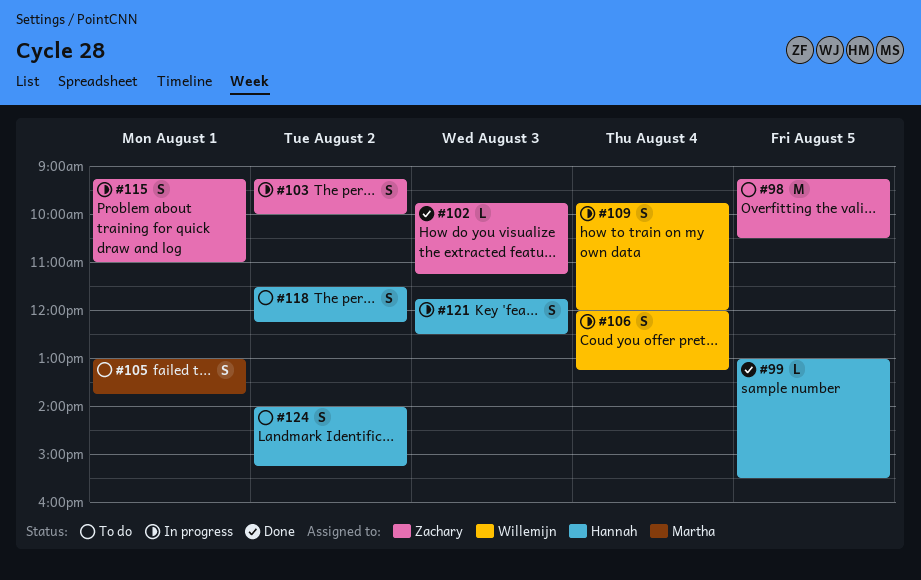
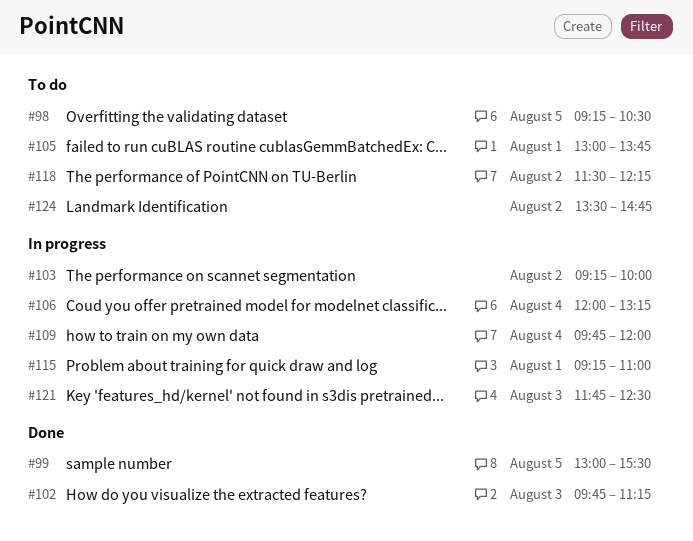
#124, begins: 14:00 -> 13:30
#124, ends: 15:15 -> 14:45

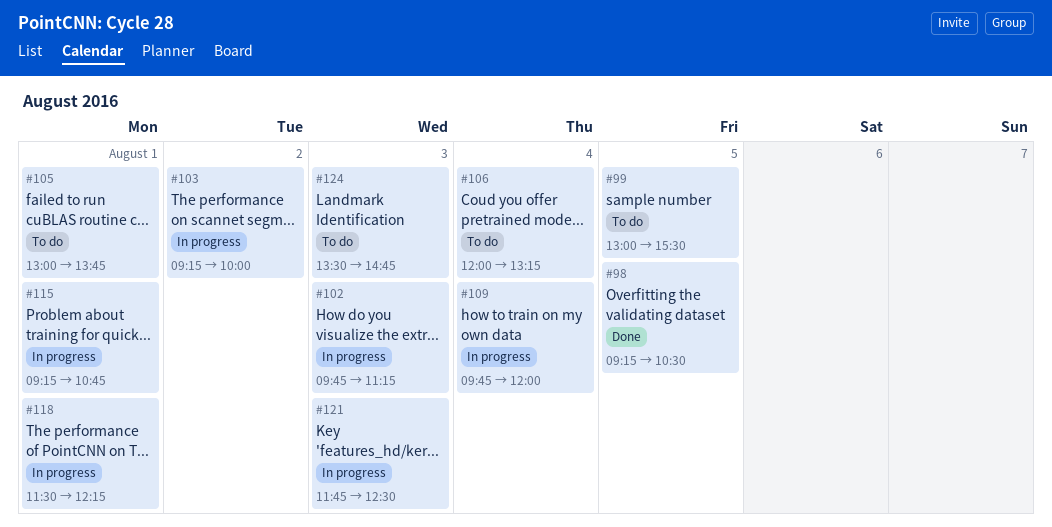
#98, status: To do -> Done
#99, status: Done -> To do
#102, status: Done -> In progress
#106, status: In progress -> To do
#115, ends: 11:00 -> 10:45
#118, status: To do -> In progress
#118, day: Aug 2 -> Aug 1
#124, day: Aug 2 -> Aug 3

